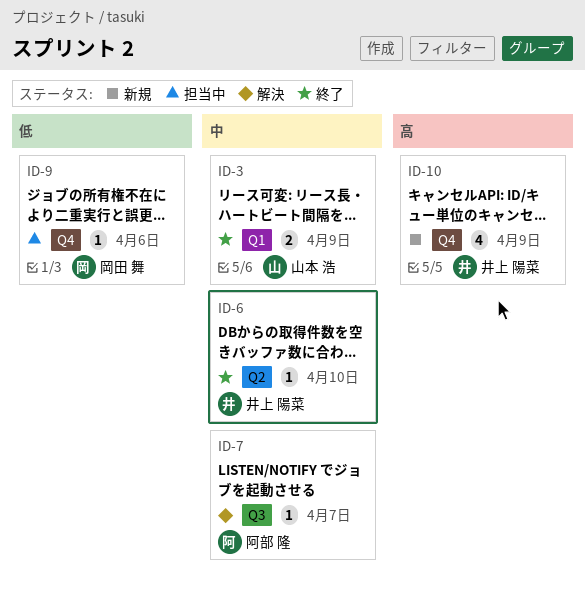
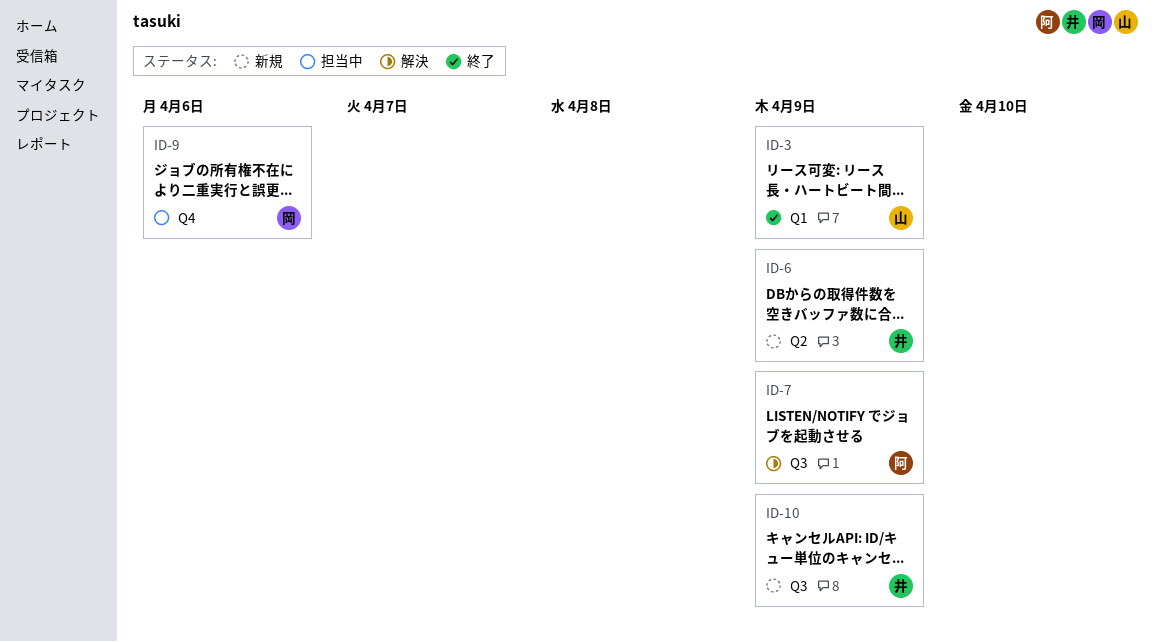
ID-6, status: 終了 -> 新規
ID-6, due: Apr 10 -> Apr 9
ID-7, due: Apr 7 -> Apr 9
ID-10, label: Q4 -> Q3

